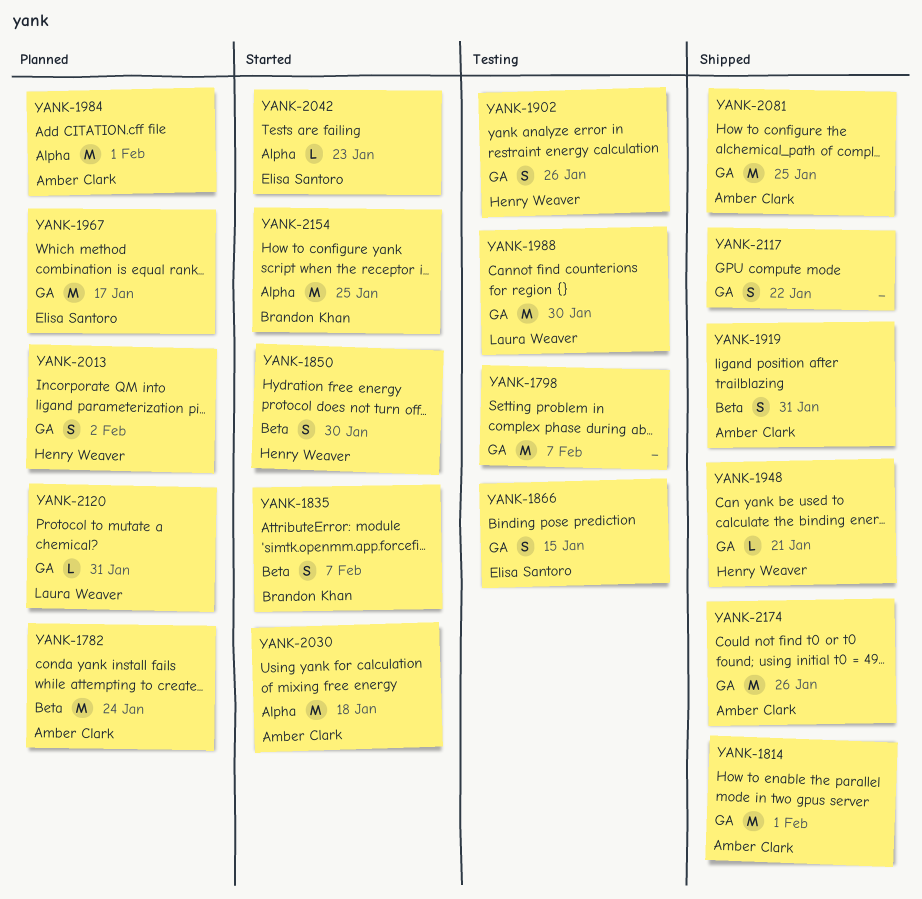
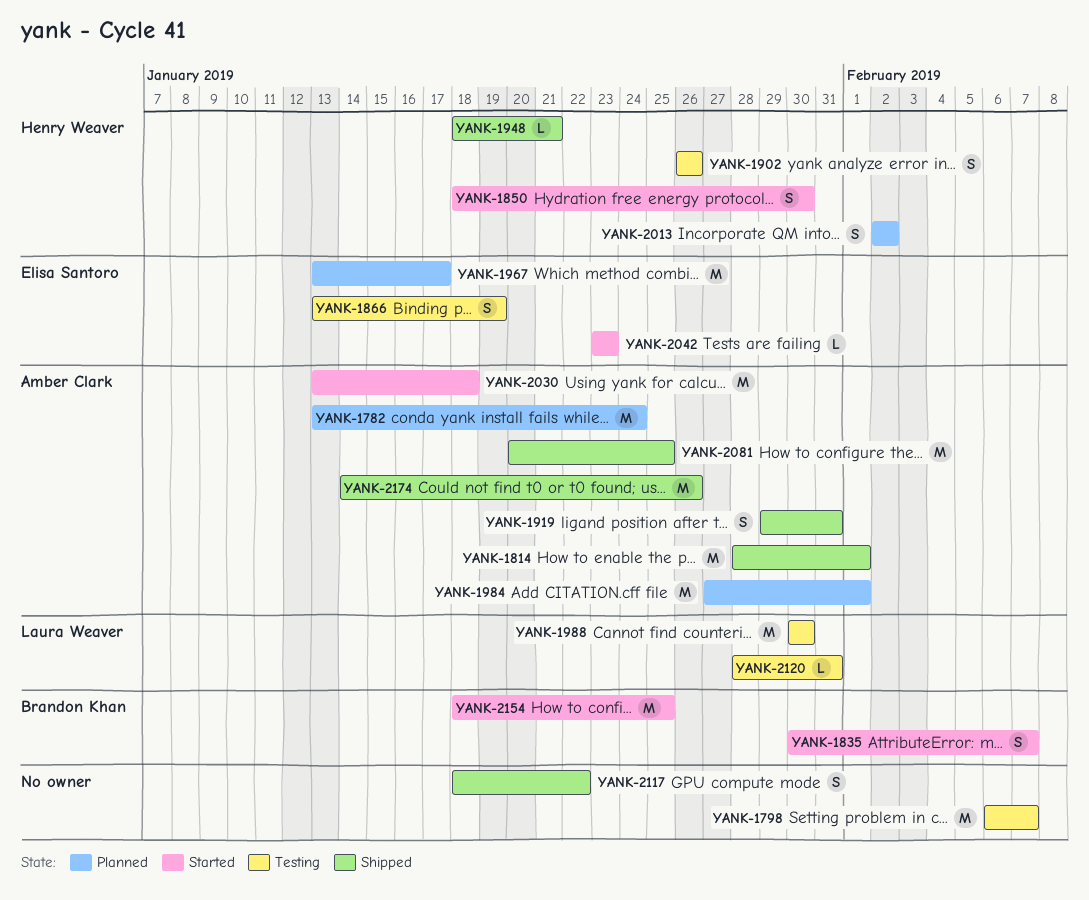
YANK-1866, due: Jan 15 -> Jan 19
YANK-2120, status: Planned -> Testing

